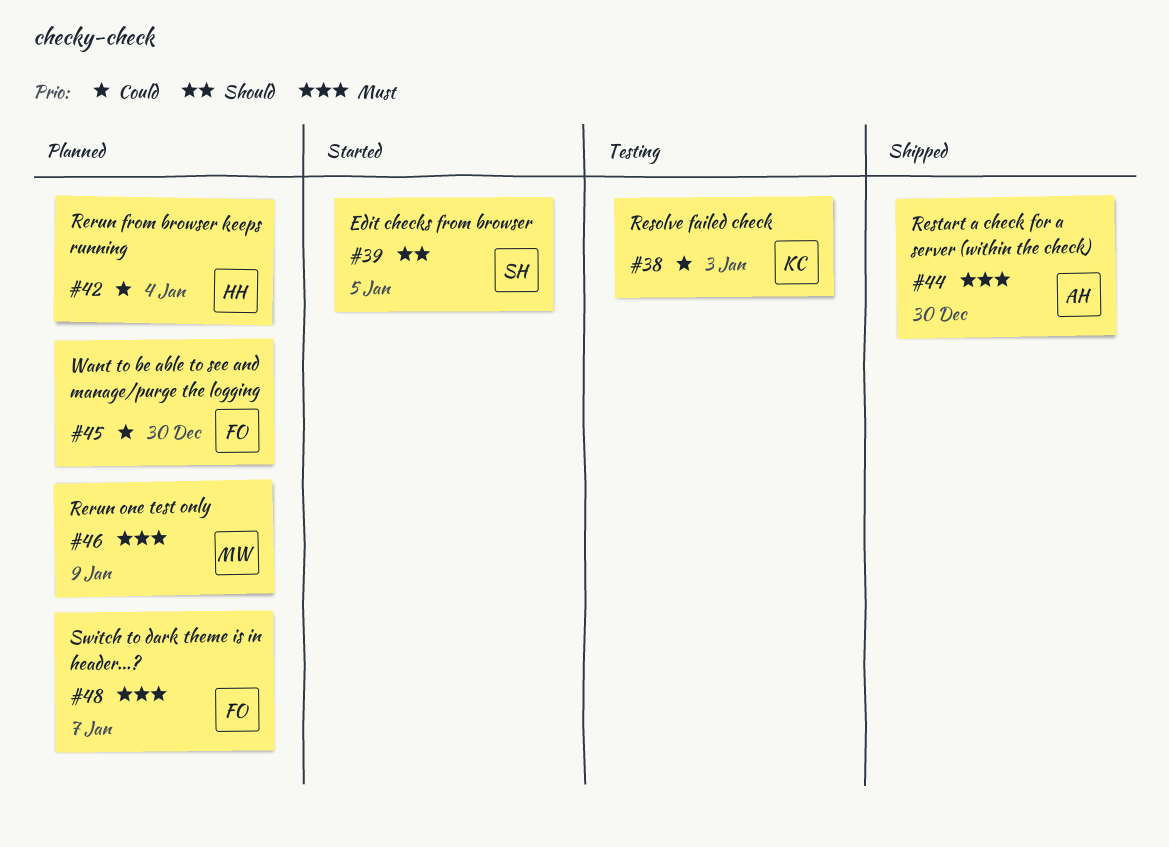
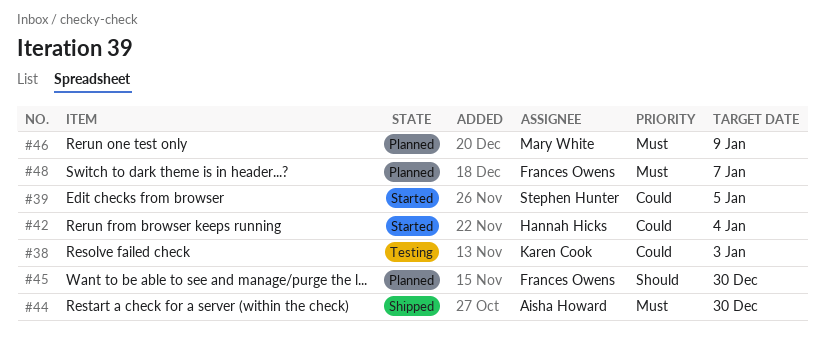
#39, priority: Should -> Could
#42, status: Planned -> Started
#45, priority: Could -> Should

